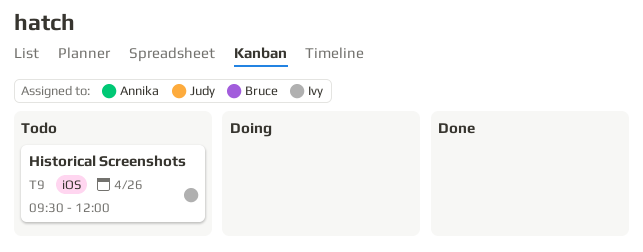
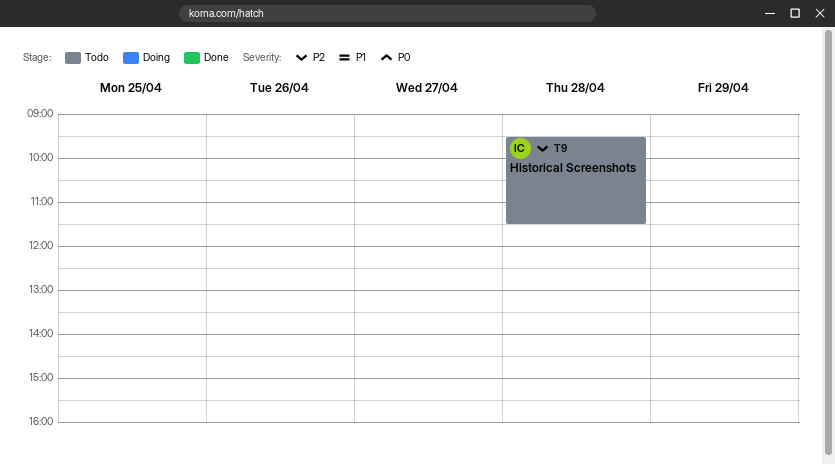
T9, day: Apr 26 -> Apr 28
T9, ends: 12:00 -> 11:30

